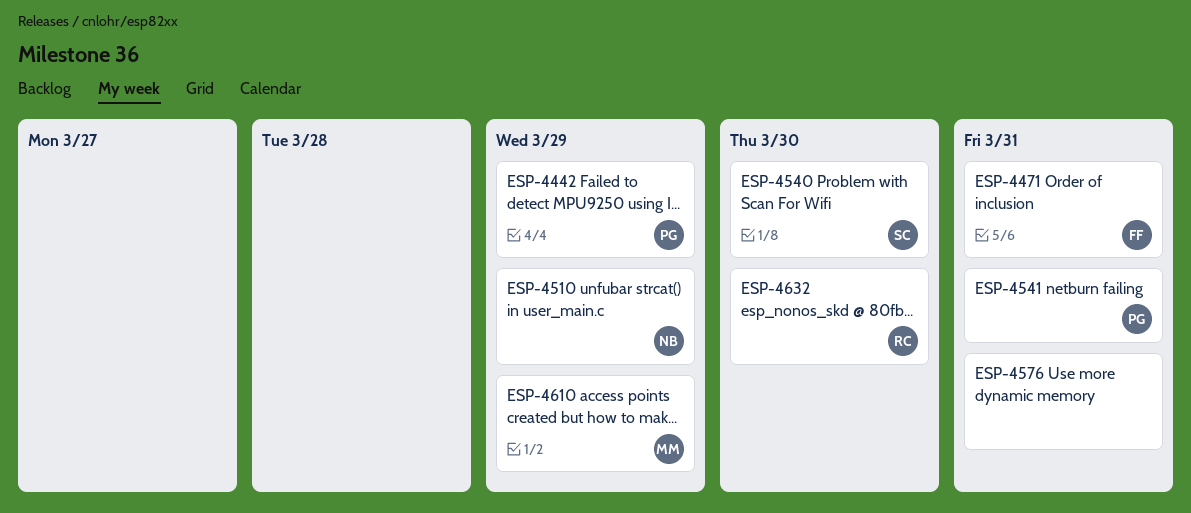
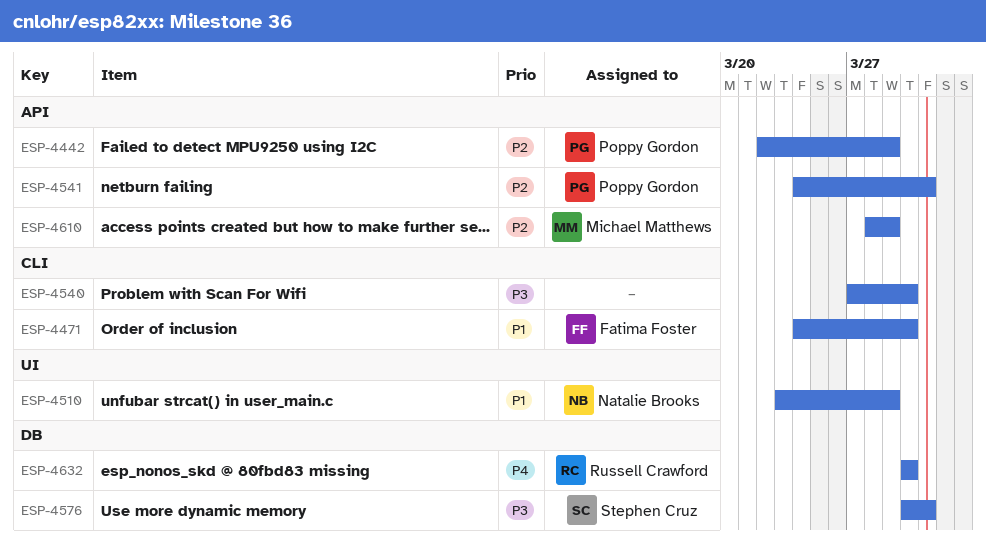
ESP-4471, due: Mar 31 -> Mar 30
ESP-4540, owner: Stephen Cruz -> none
ESP-4576, owner: none -> Stephen Cruz

